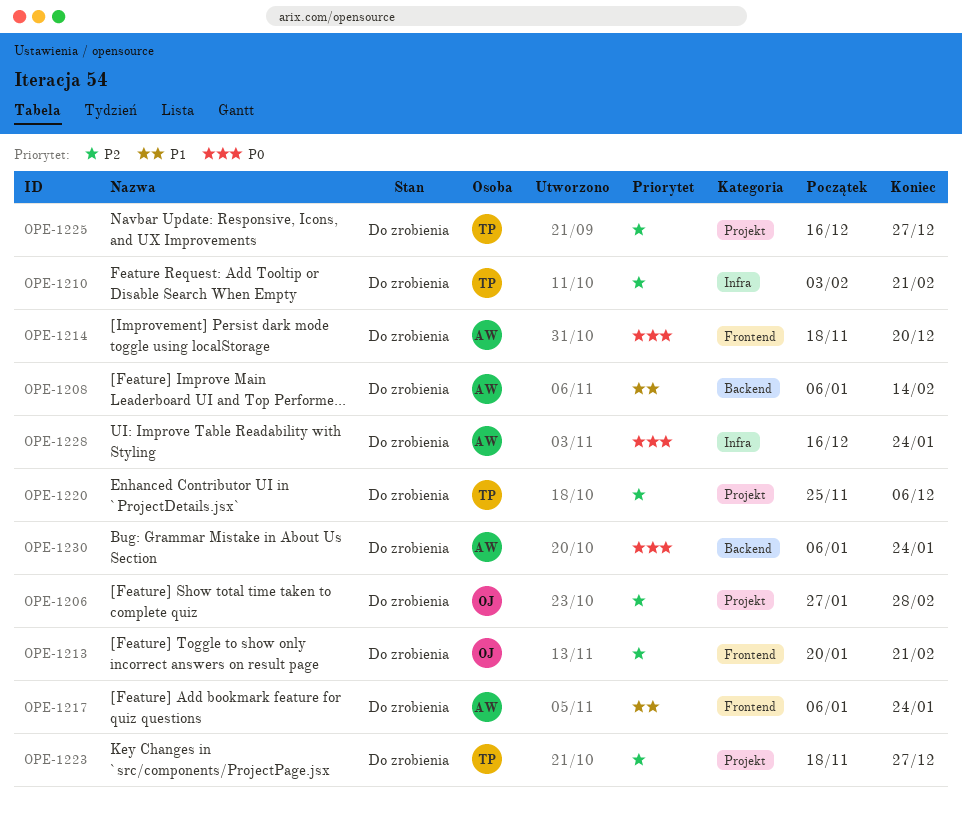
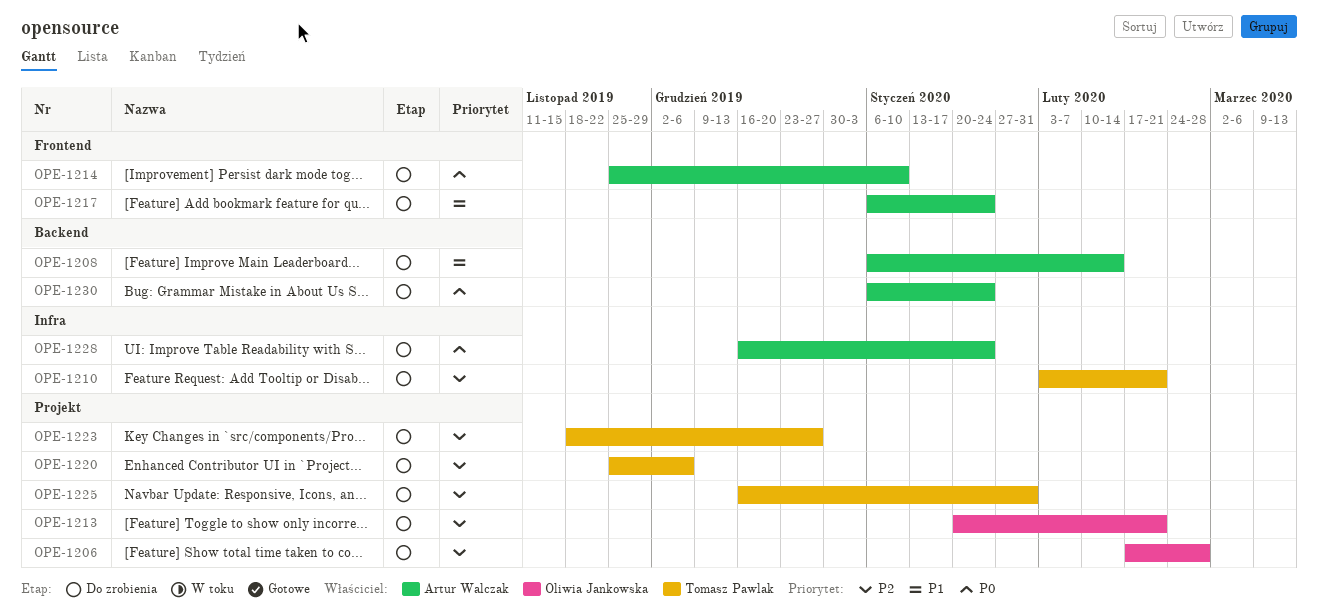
OPE-1206, start: Jan 27 -> Feb 17
OPE-1213, label: Frontend -> Projekt
OPE-1214, start: Nov 18 -> Nov 25
OPE-1214, due: Dec 20 -> Jan 10
OPE-1225, due: Dec 27 -> Jan 31

